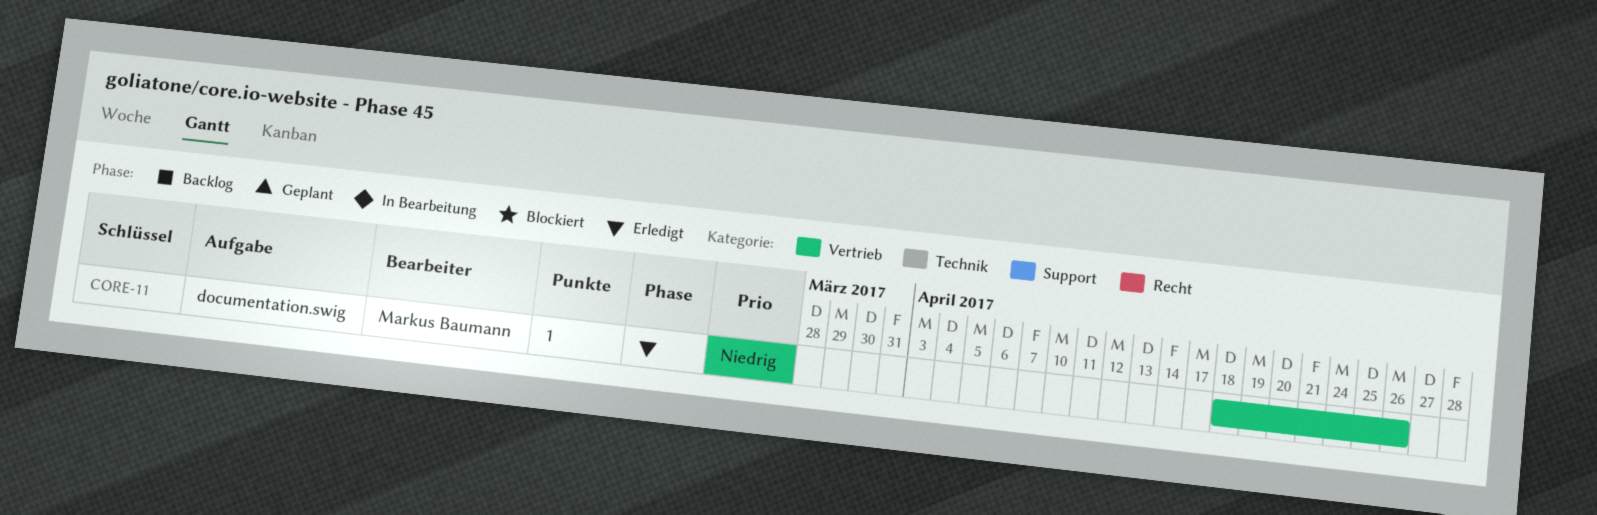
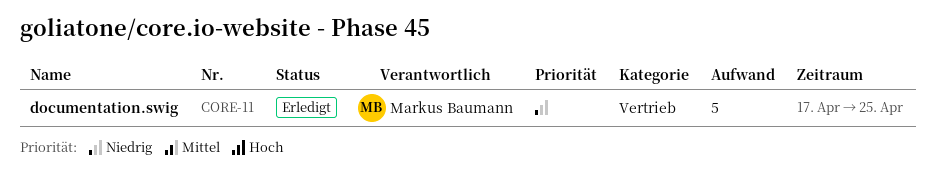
CORE-11, estimate: 1 -> 5
CORE-11, start: Apr 18 -> Apr 17
CORE-11, due: Apr 26 -> Apr 25

